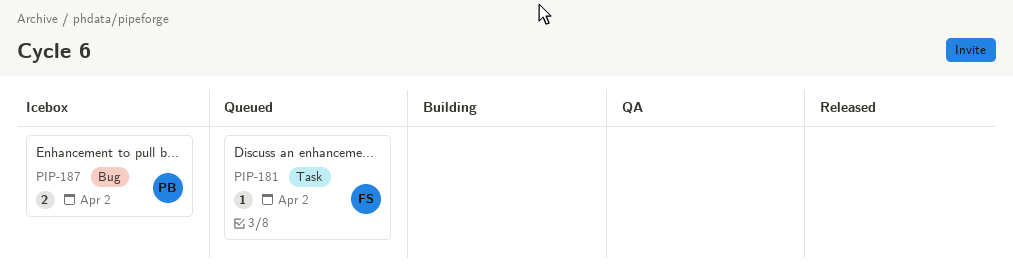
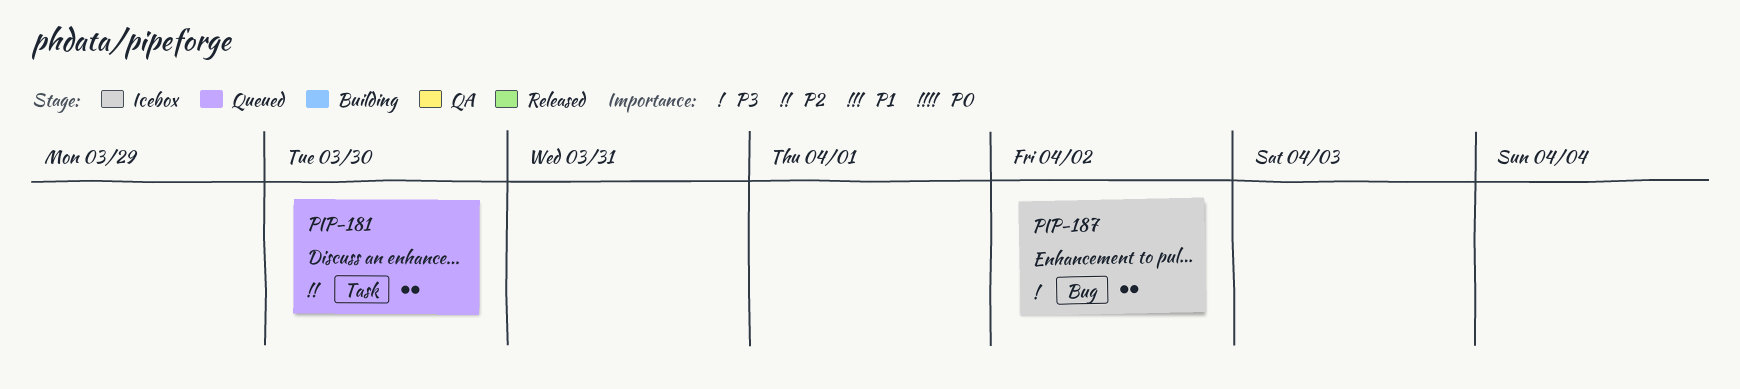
PIP-181, estimate: 1 -> 2
PIP-181, due: Apr 2 -> Mar 30

